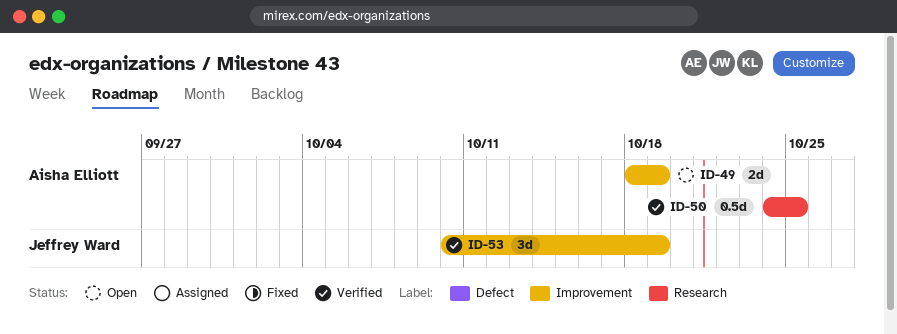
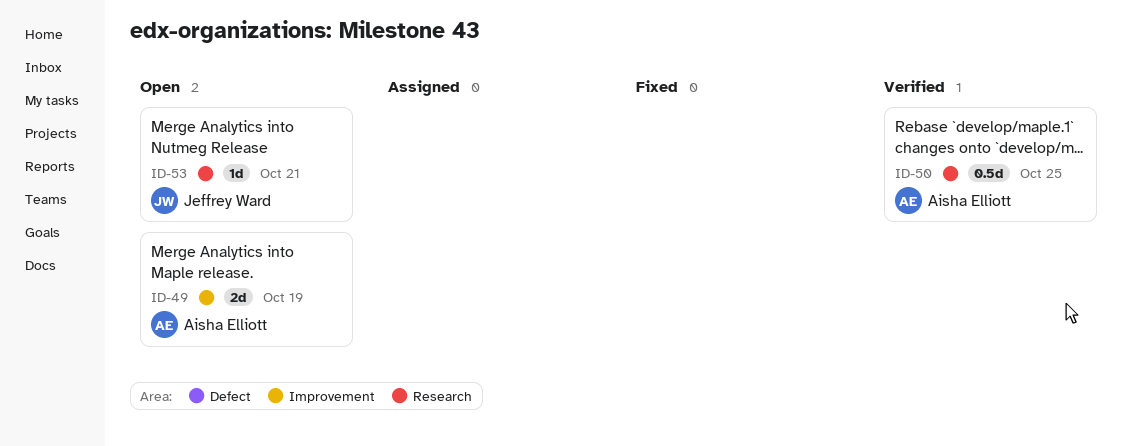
ID-53, status: Verified -> Open
ID-53, label: Improvement -> Research
ID-53, estimate: 3d -> 1d
ID-53, due: Oct 19 -> Oct 21

